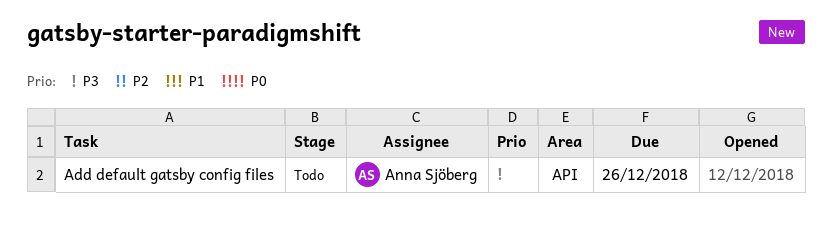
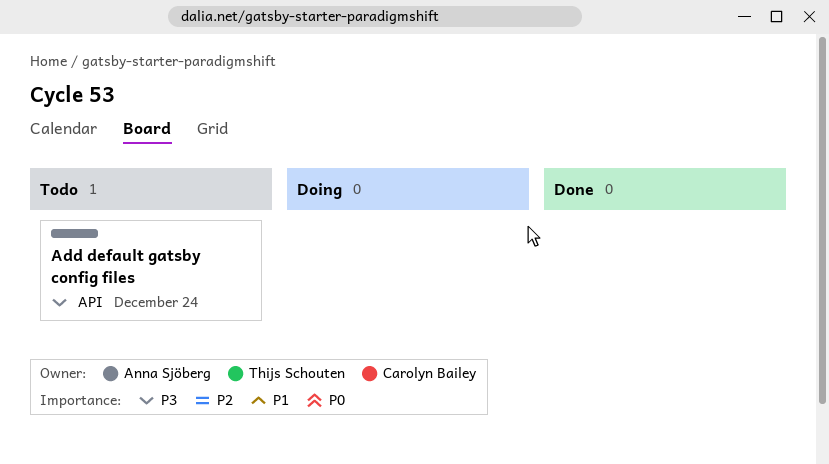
Add default gatsby config files, due: Dec 26 -> Dec 24

